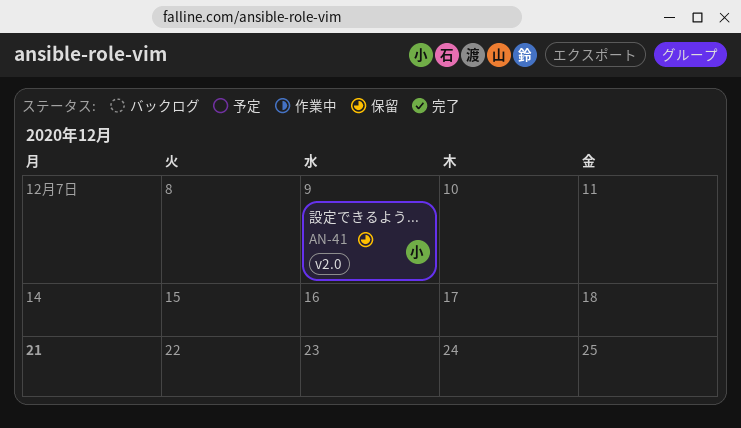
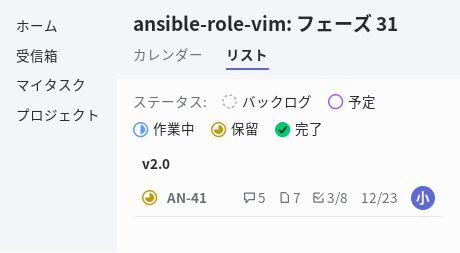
AN-41, due: Dec 9 -> Dec 23

